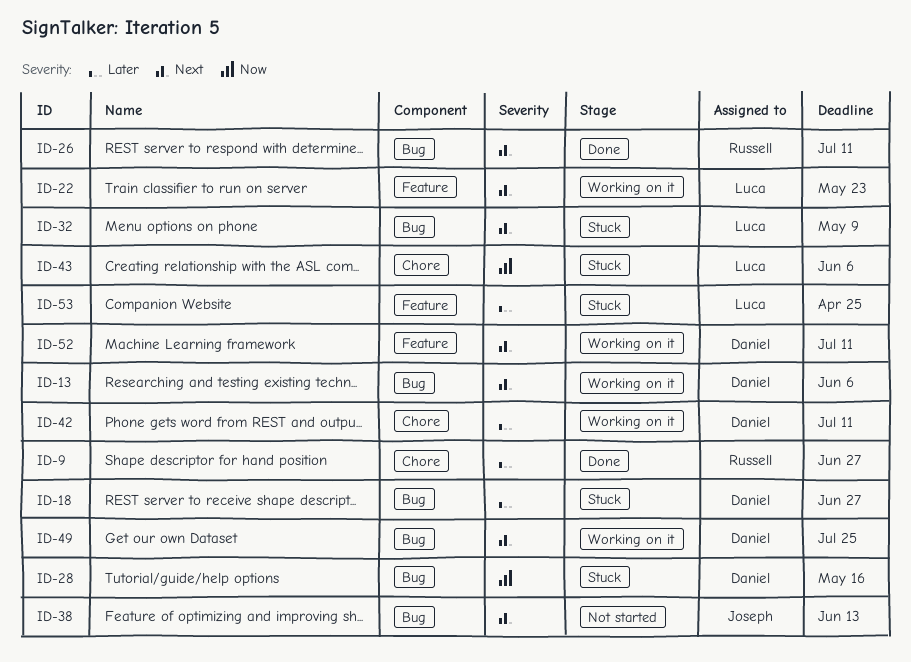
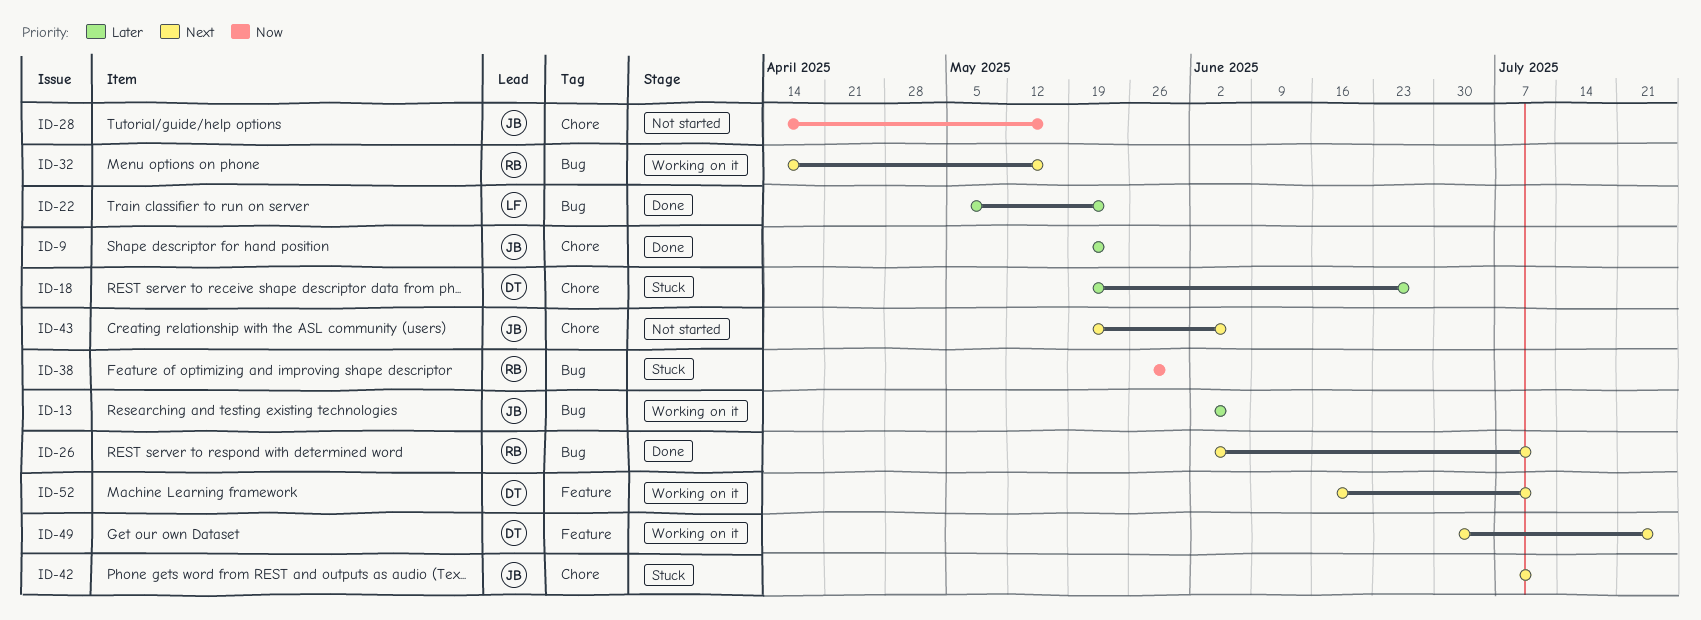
ID-9, owner: Russell -> Joseph
ID-9, due: Jun 27 -> May 23
ID-13, owner: Daniel -> Joseph
ID-13, priority: Next -> Later
ID-18, label: Bug -> Chore
ID-22, status: Working on it -> Done
ID-22, priority: Next -> Later
ID-22, label: Feature -> Bug
ID-28, status: Stuck -> Not started
ID-28, owner: Daniel -> Joseph
ID-28, label: Bug -> Chore
ID-32, status: Stuck -> Working on it
ID-32, owner: Luca -> Russell
ID-32, due: May 9 -> May 16
ID-38, status: Not started -> Stuck
ID-38, owner: Joseph -> Russell
ID-38, priority: Next -> Now
ID-38, due: Jun 13 -> May 30
ID-42, status: Working on it -> Stuck
ID-42, owner: Daniel -> Joseph
ID-42, priority: Later -> Next
ID-43, status: Stuck -> Not started
ID-43, owner: Luca -> Joseph
ID-43, priority: Now -> Next
ID-49, label: Bug -> Feature
ID-53: present -> none

